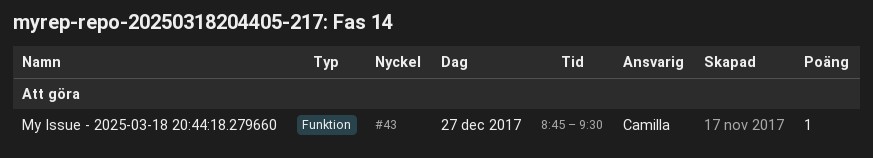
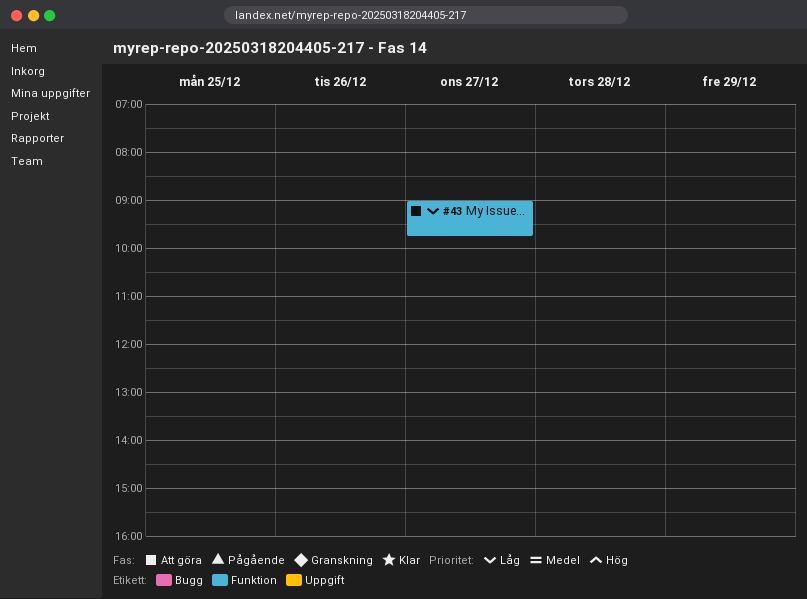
#43, begins: 08:45 -> 09:00
#43, ends: 09:30 -> 09:45

